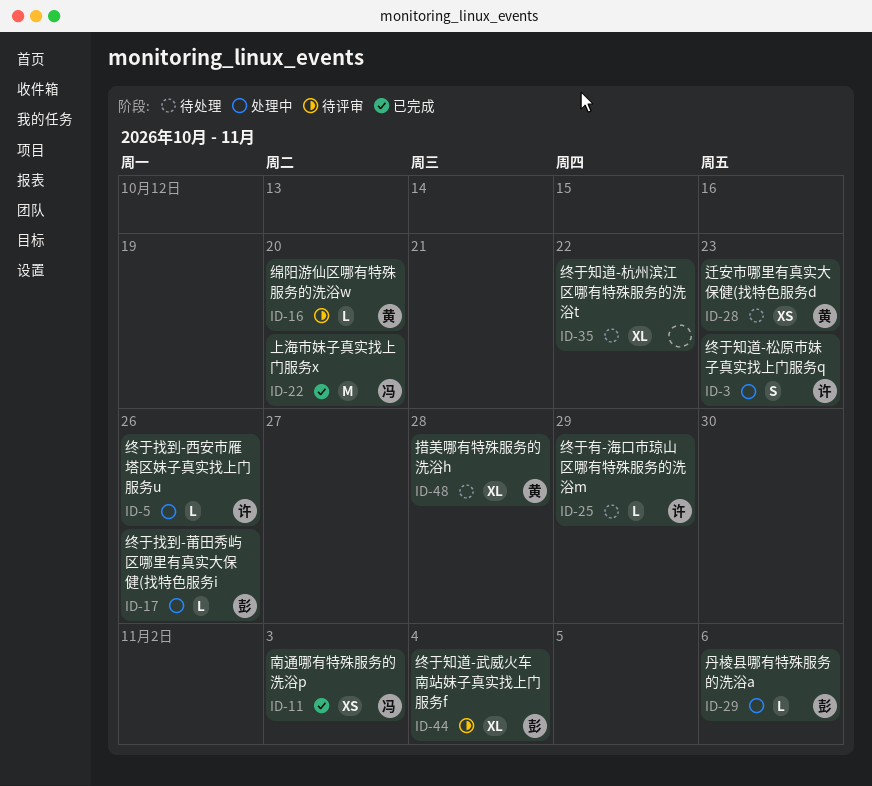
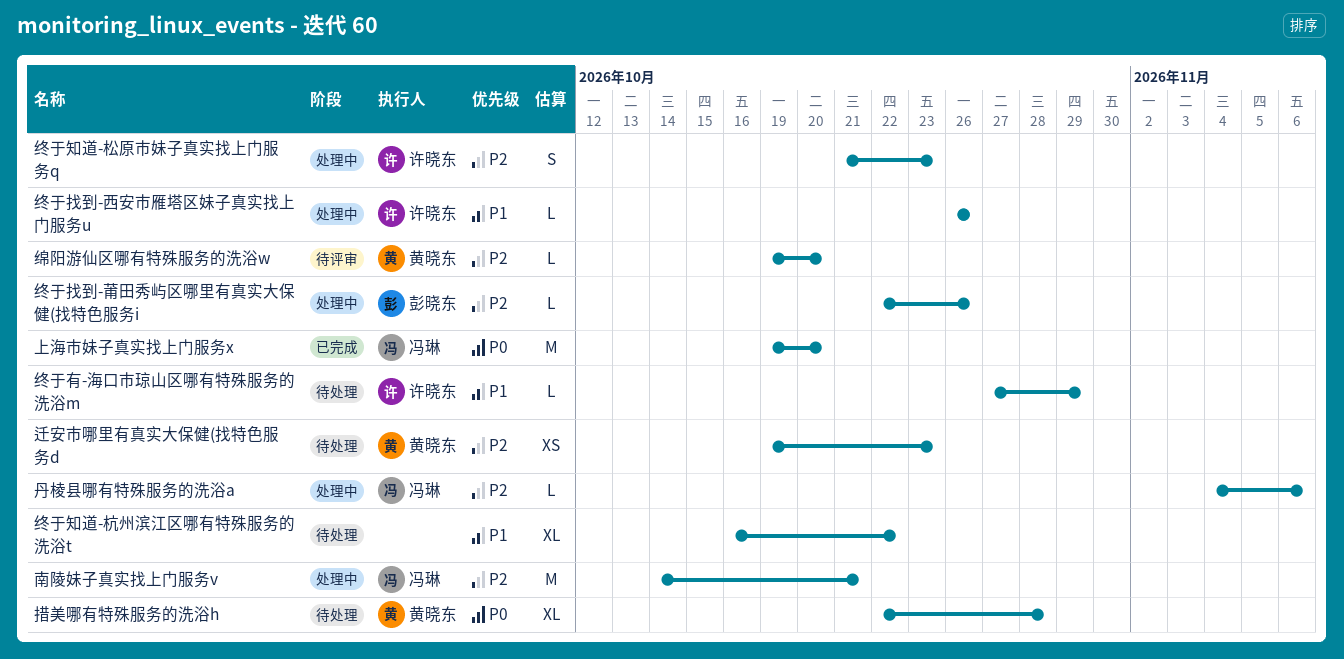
丹棱县哪有特殊服务的洗浴a, owner: 彭晓东 -> 冯琳
南通哪有特殊服务的洗浴p: present -> none
南陵妹子真实找上门服务v: none -> present
终于知道-武威火车南站妹子真实找上门服务f: present -> none

